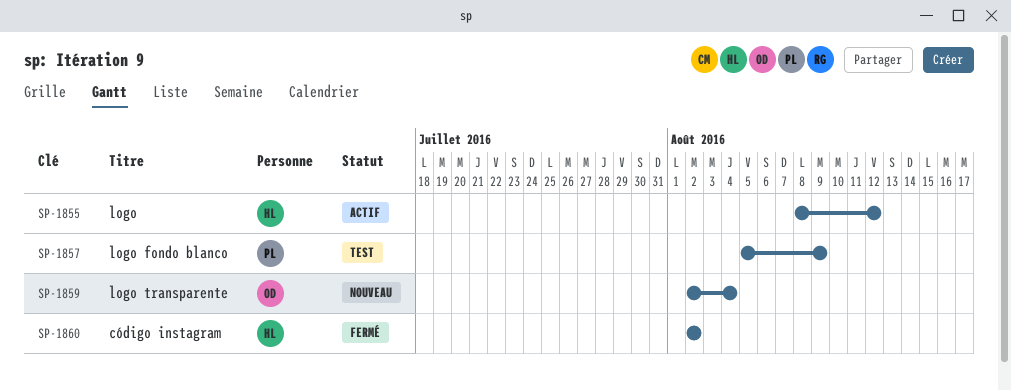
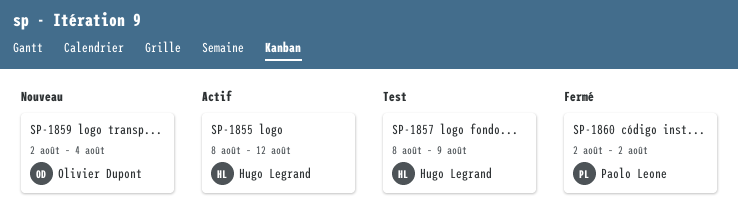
SP-1857, owner: Paolo Leone -> Hugo Legrand
SP-1857, start: Aug 5 -> Aug 8
SP-1860, owner: Hugo Legrand -> Paolo Leone

